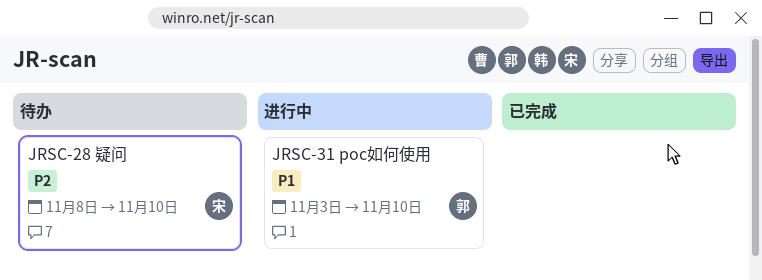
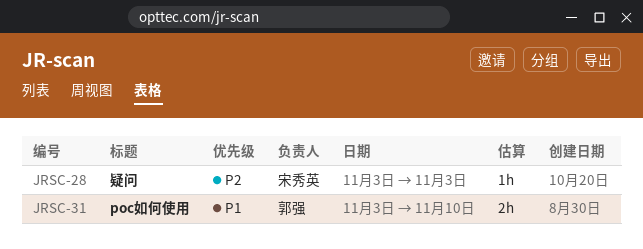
JRSC-28, start: Nov 8 -> Nov 3
JRSC-28, due: Nov 10 -> Nov 3

